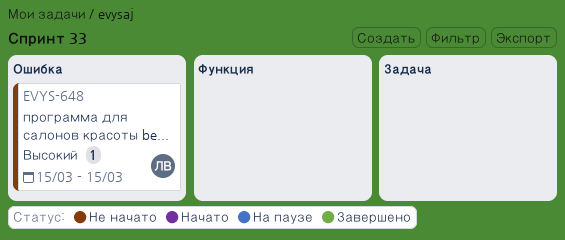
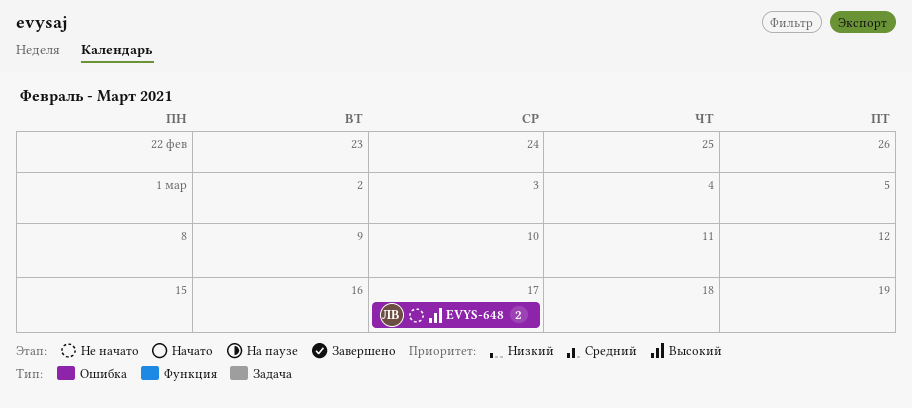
EVYS-648, estimate: 1 -> 2
EVYS-648, start: Mar 15 -> Mar 17
EVYS-648, due: Mar 15 -> Mar 17

